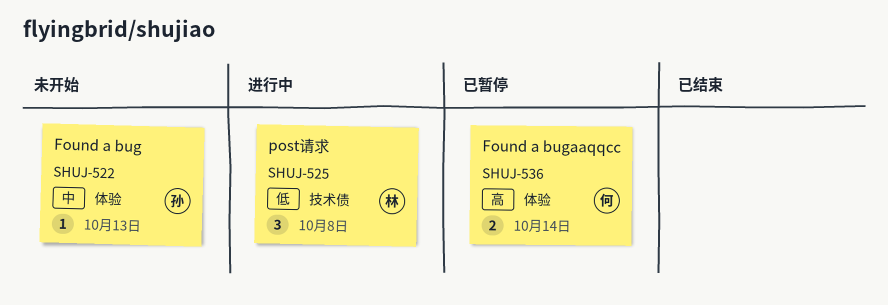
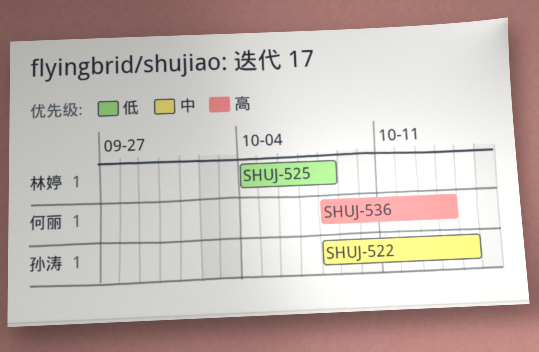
SHUJ-522, due: Oct 13 -> Oct 15

